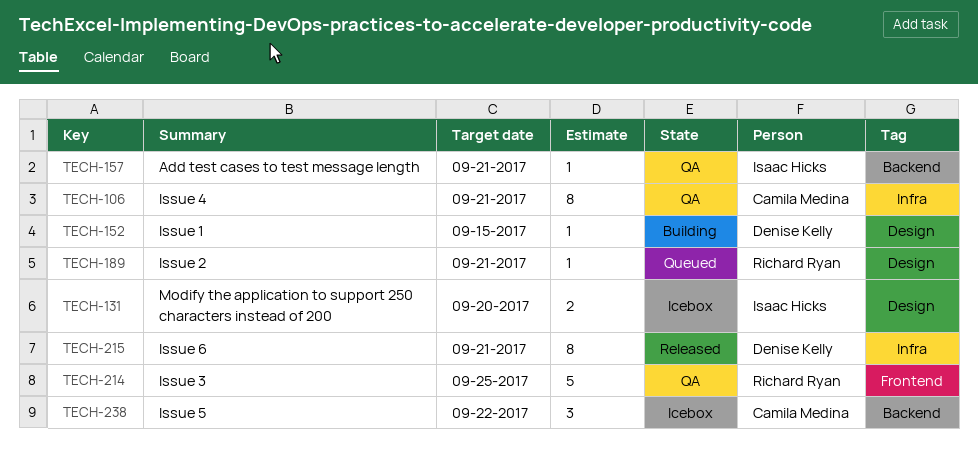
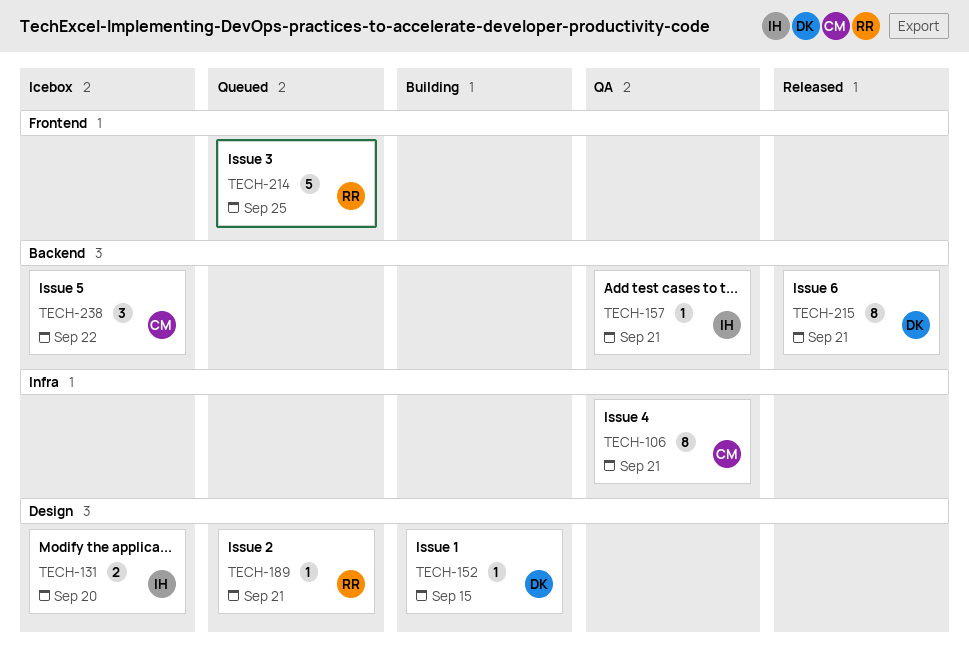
TECH-214, status: QA -> Queued
TECH-215, label: Infra -> Backend

